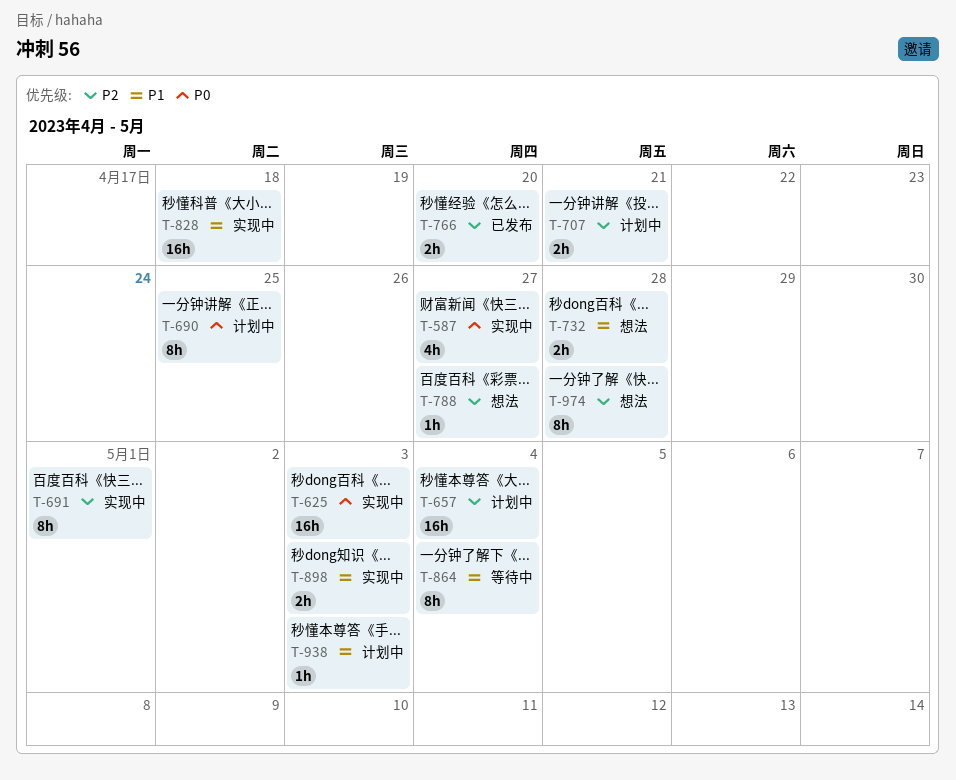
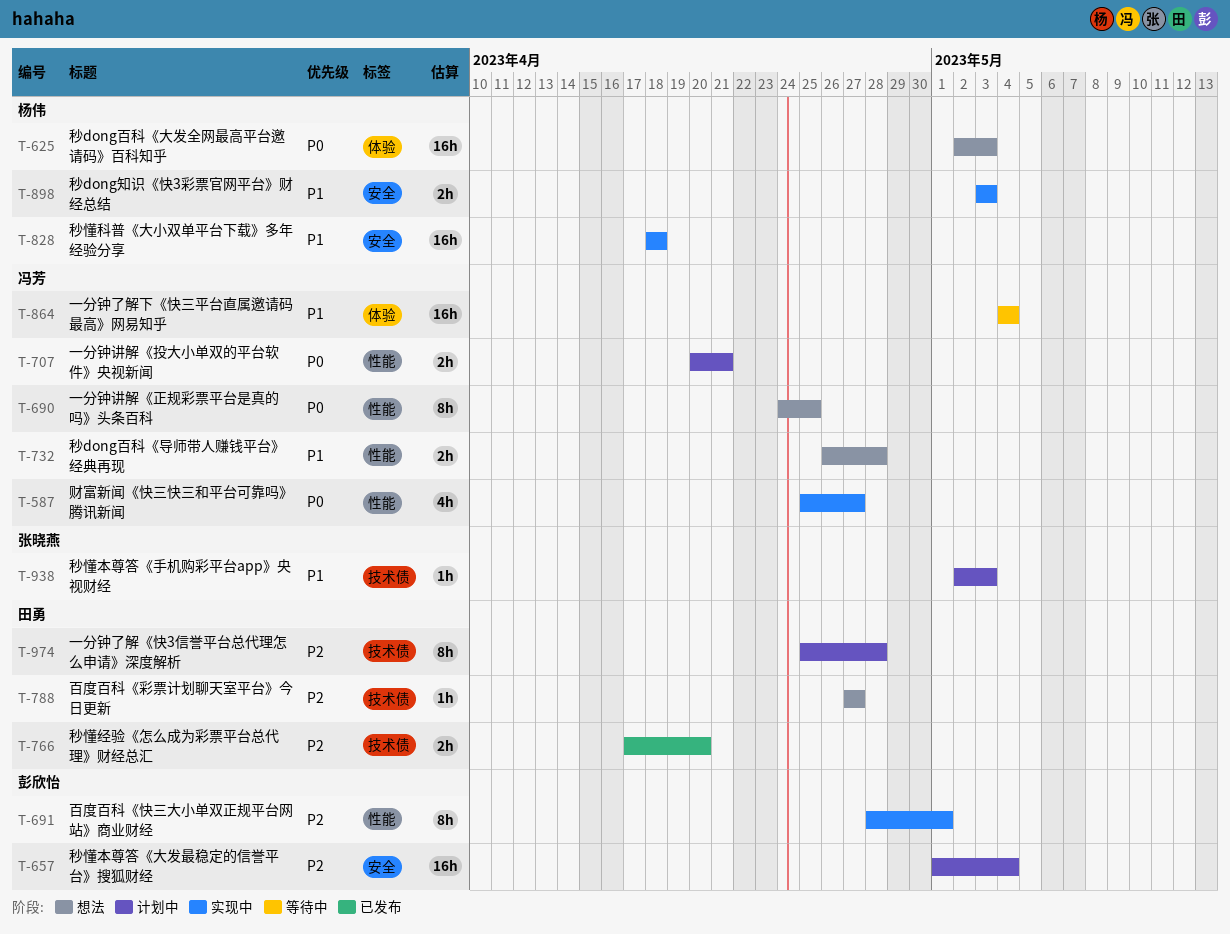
T-625, status: 实现中 -> 想法
T-690, status: 计划中 -> 想法
T-707, priority: P2 -> P0
T-864, estimate: 8h -> 16h
T-974, status: 想法 -> 计划中

